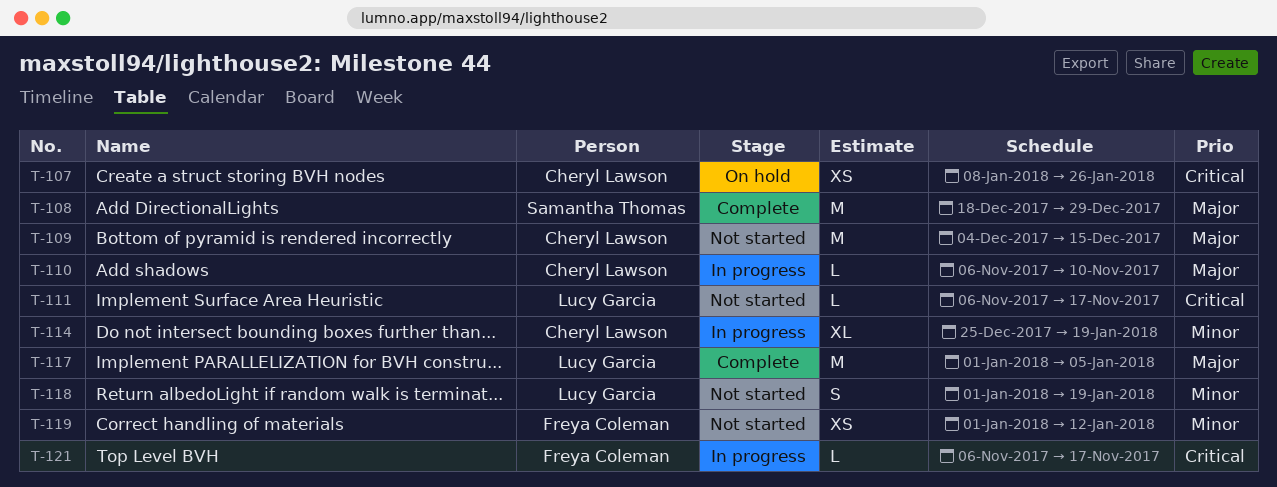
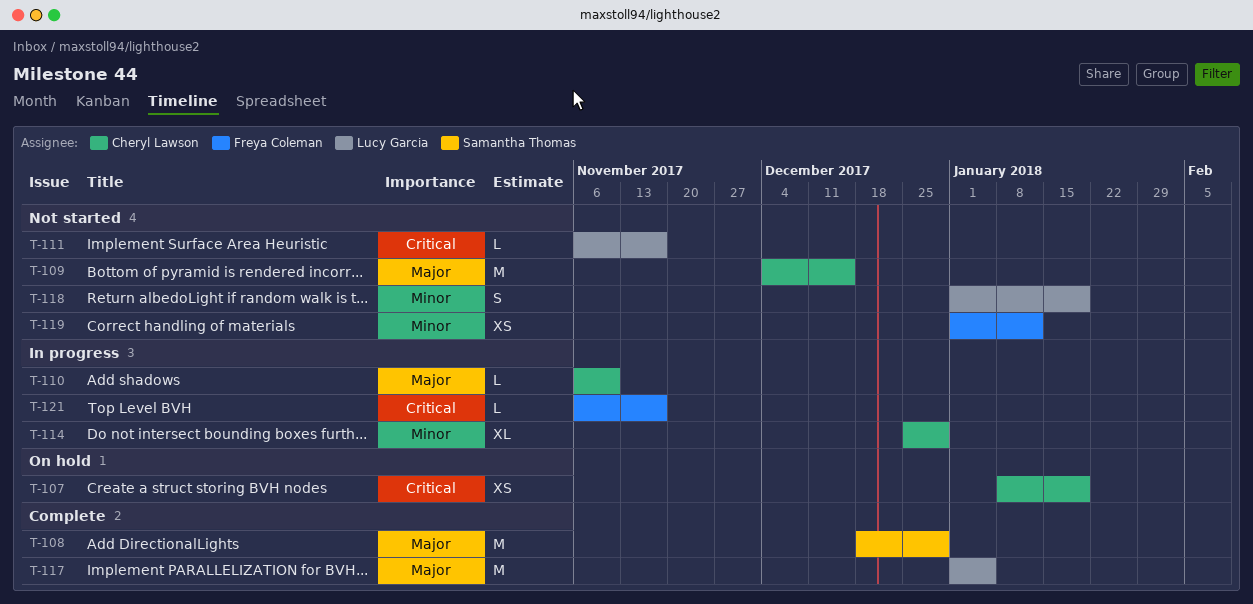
T-107, due: Jan 26 -> Jan 19
T-114, due: Jan 19 -> Dec 29

